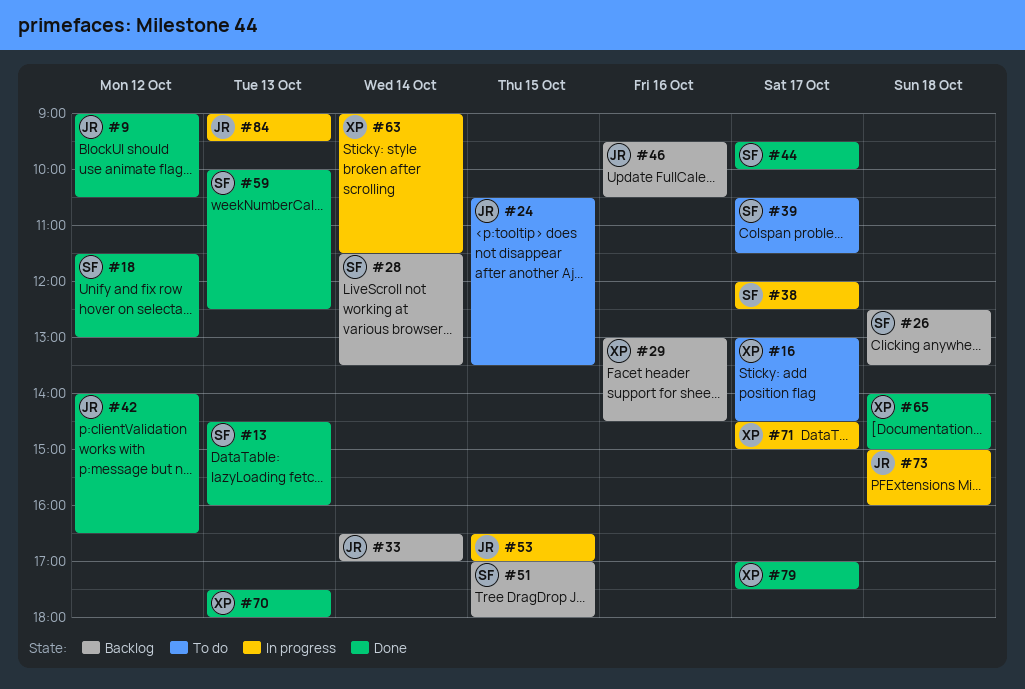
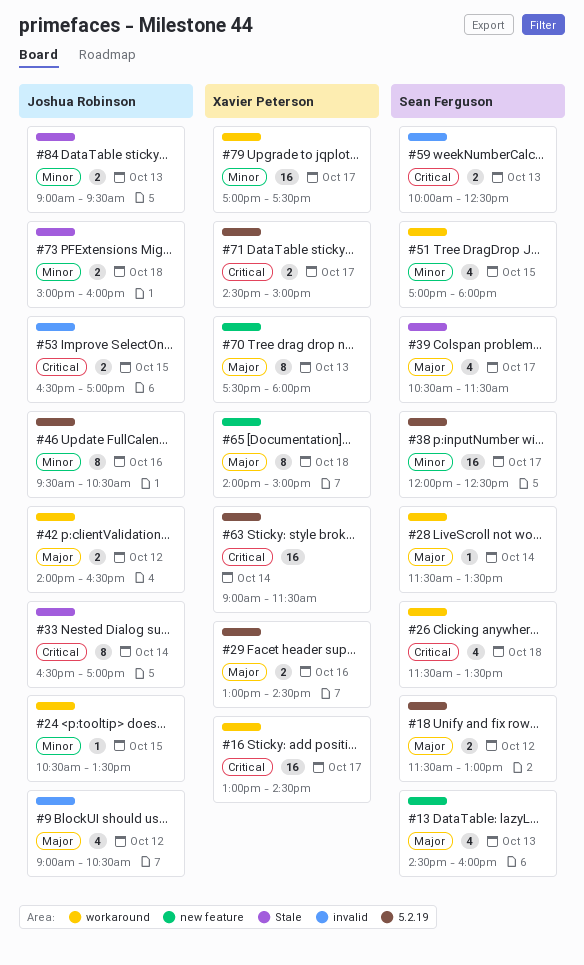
#26, begins: 12:30 -> 11:30
#44: present -> none

